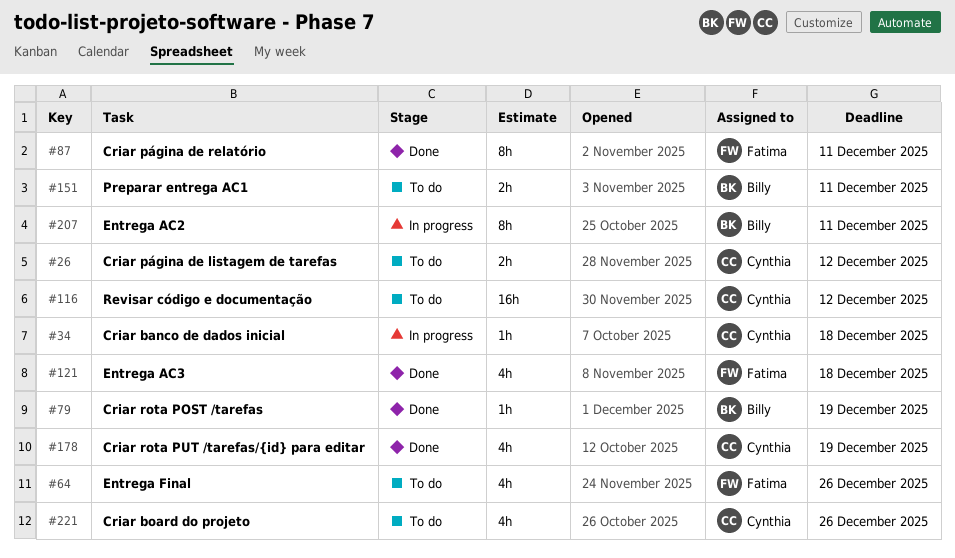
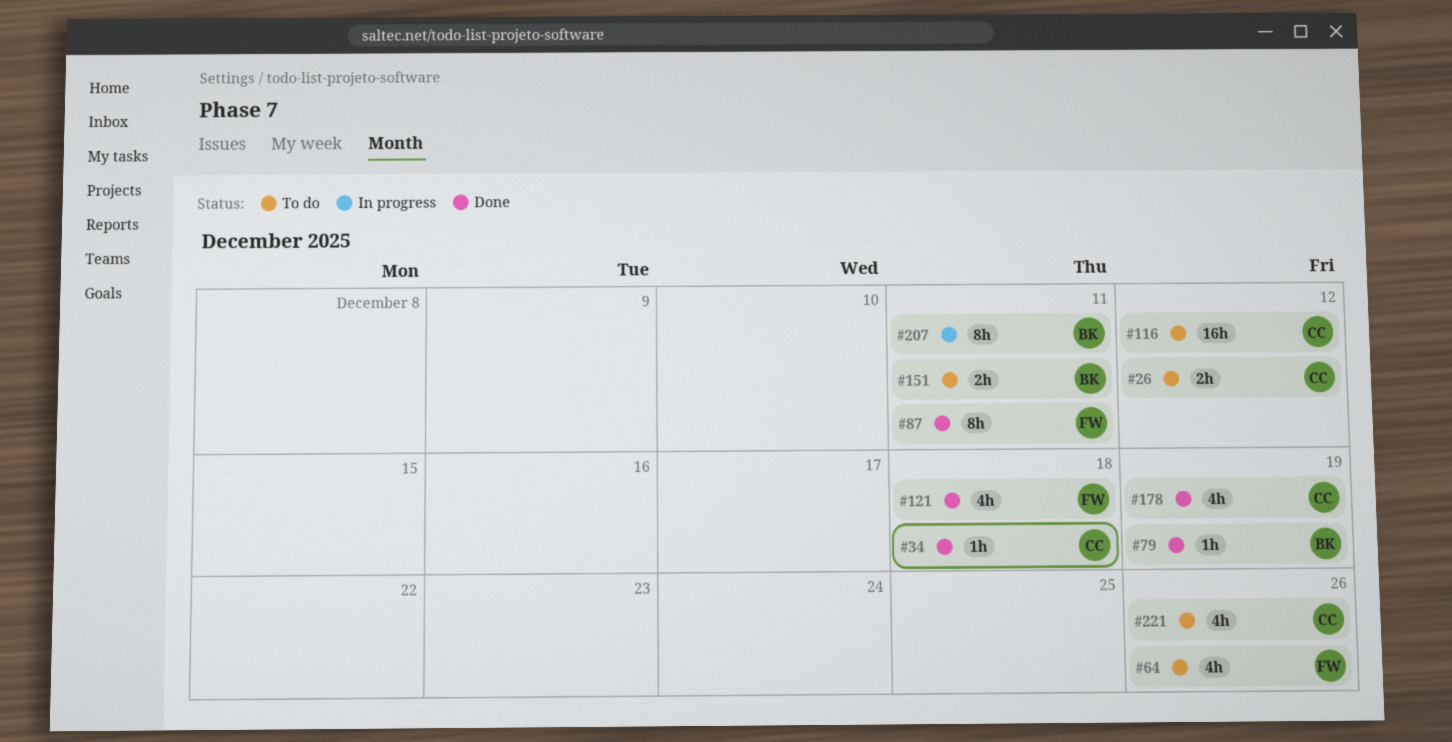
#34, status: In progress -> Done

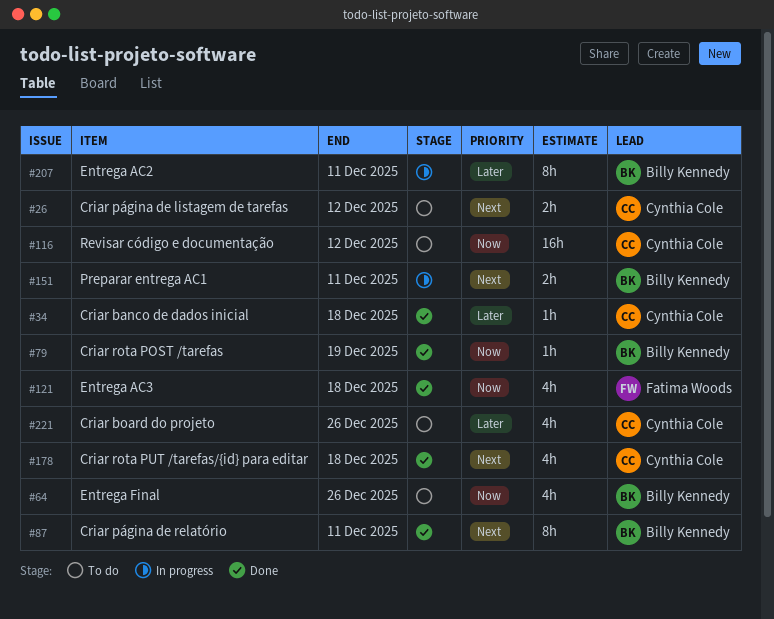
#64, owner: Fatima Woods -> Billy Kennedy
#87, owner: Fatima Woods -> Billy Kennedy
#151, status: To do -> In progress
#178, due: Dec 19 -> Dec 18

